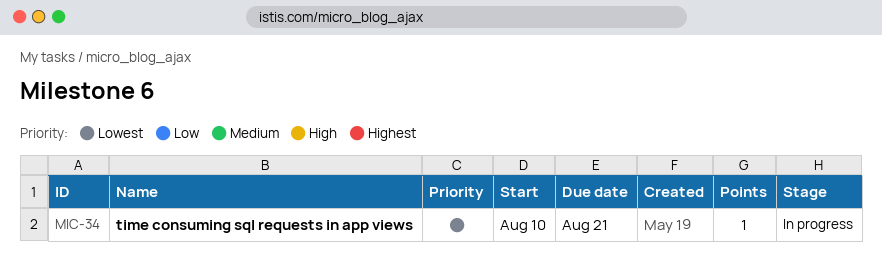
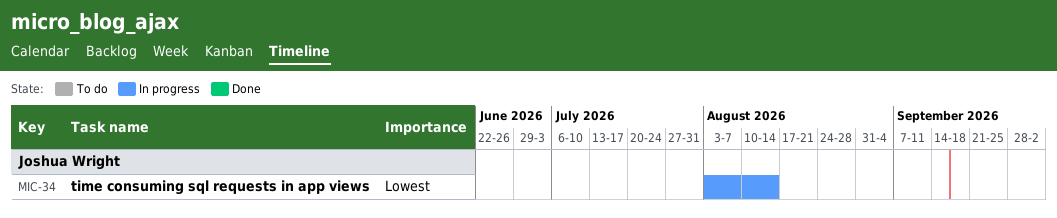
MIC-34, start: Aug 10 -> Aug 3
MIC-34, due: Aug 21 -> Aug 14

